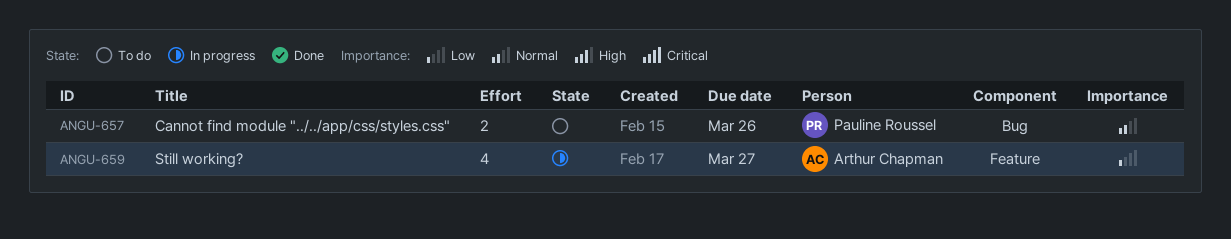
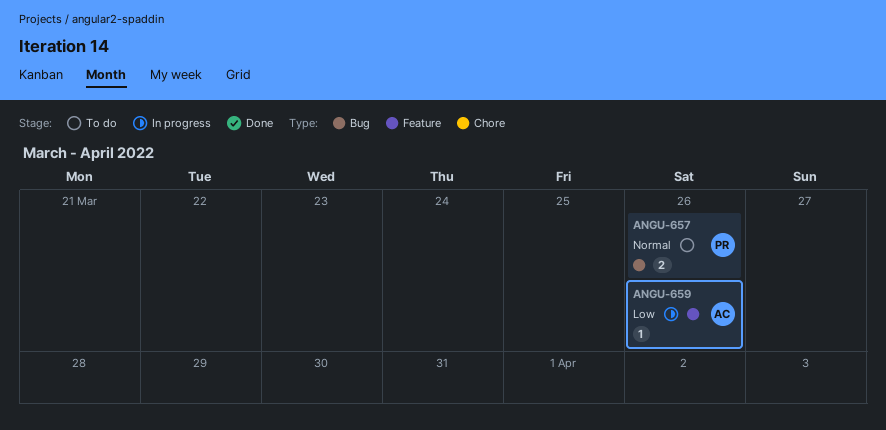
ANGU-659, estimate: 4 -> 1
ANGU-659, due: Mar 27 -> Mar 26

